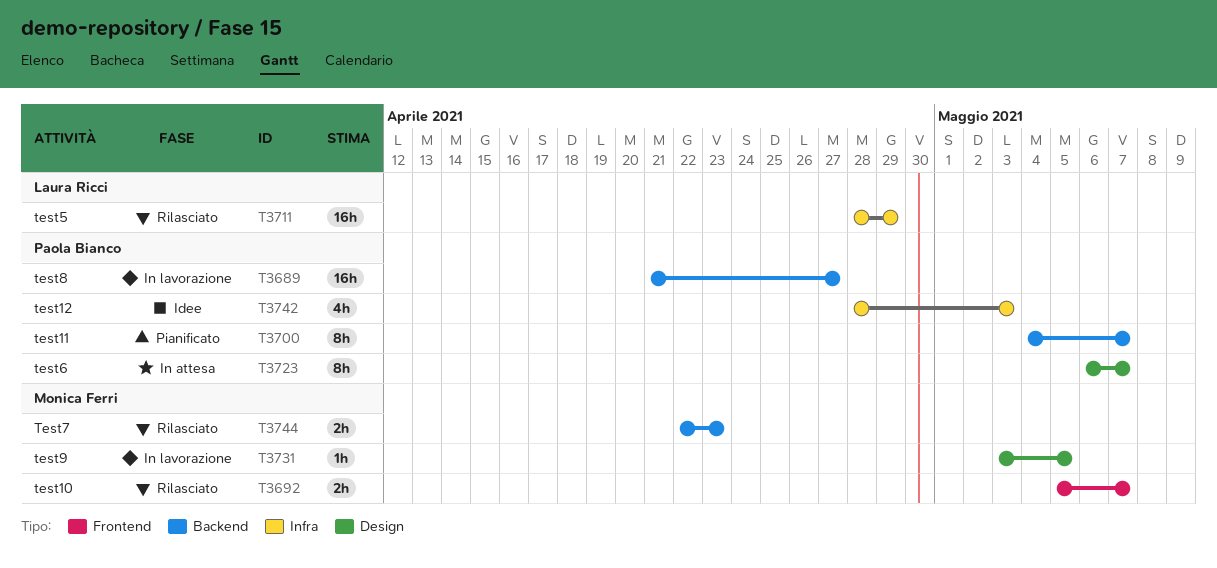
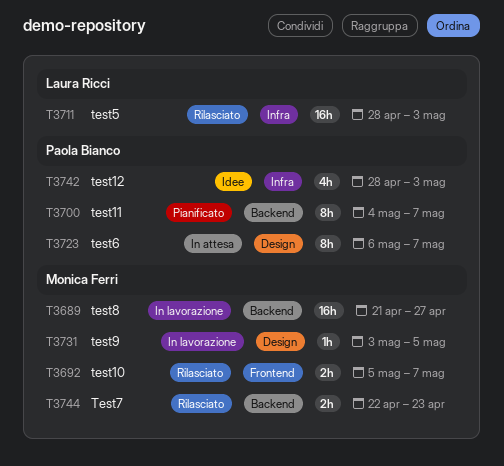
T3689, owner: Paola Bianco -> Monica Ferri
T3711, due: Apr 29 -> May 3

